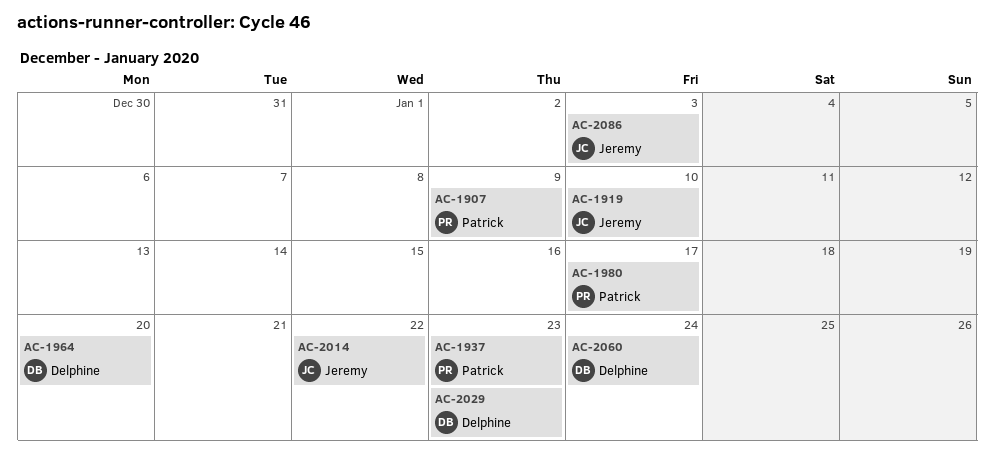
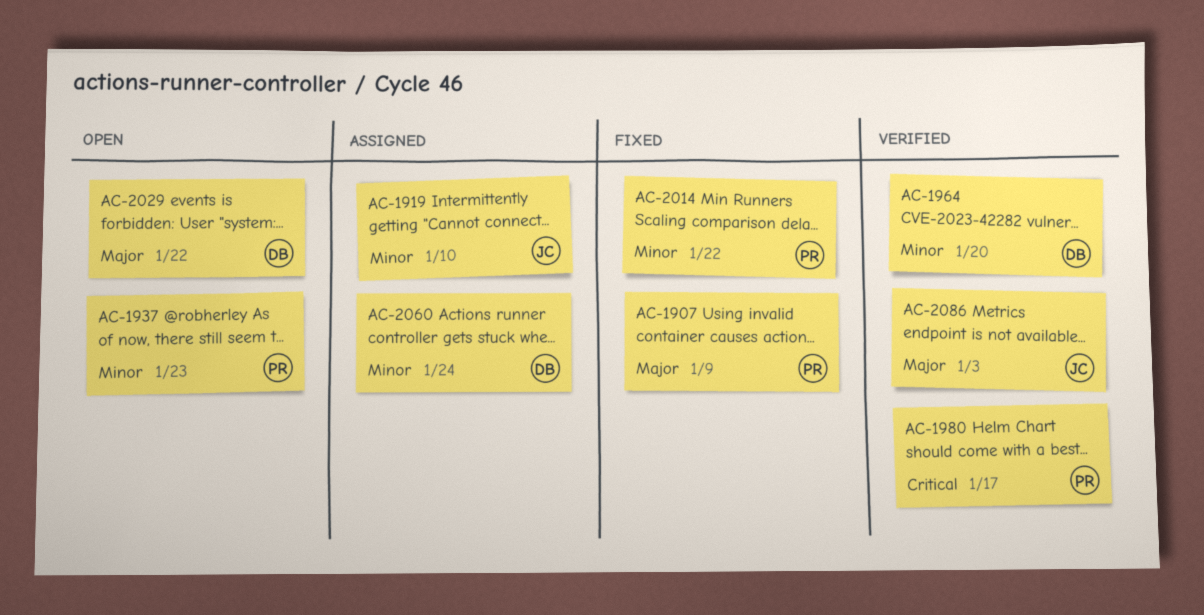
AC-2014, owner: Jeremy -> Patrick
AC-2029, due: Jan 23 -> Jan 22

